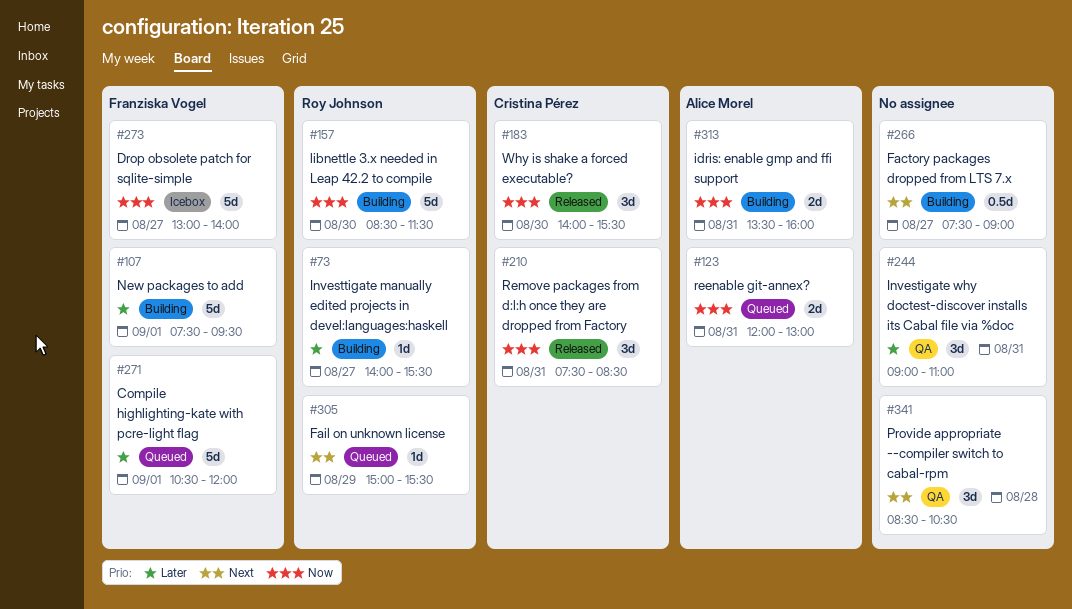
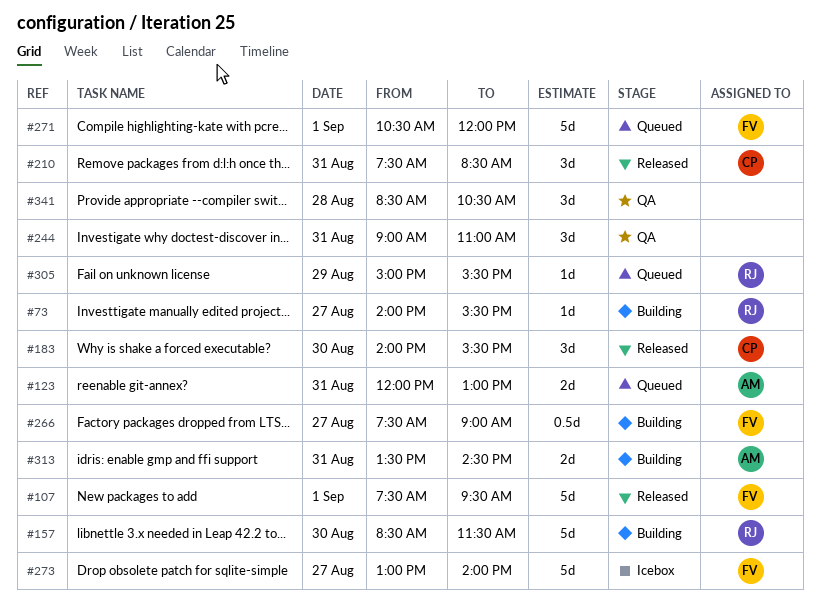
#107, status: Building -> Released
#266, owner: none -> Franziska Vogel
#313, ends: 16:00 -> 14:30

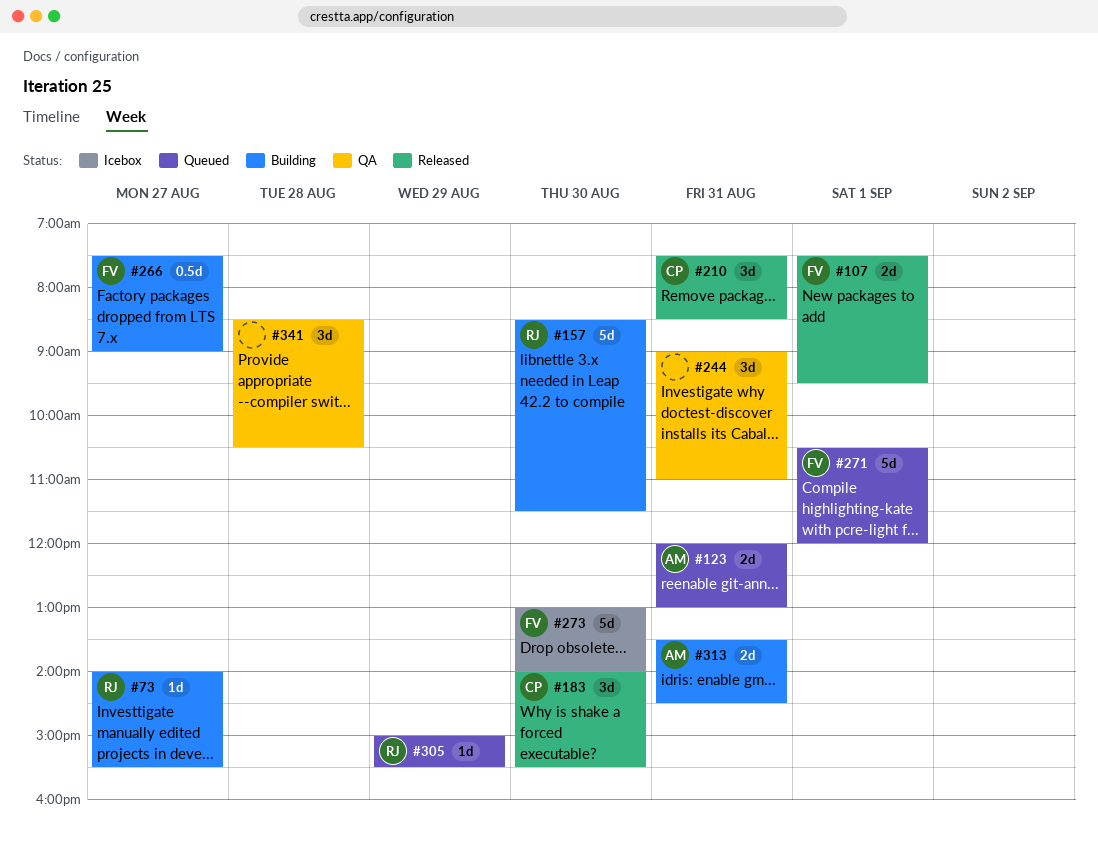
#107, estimate: 5d -> 2d
#273, day: Aug 27 -> Aug 30

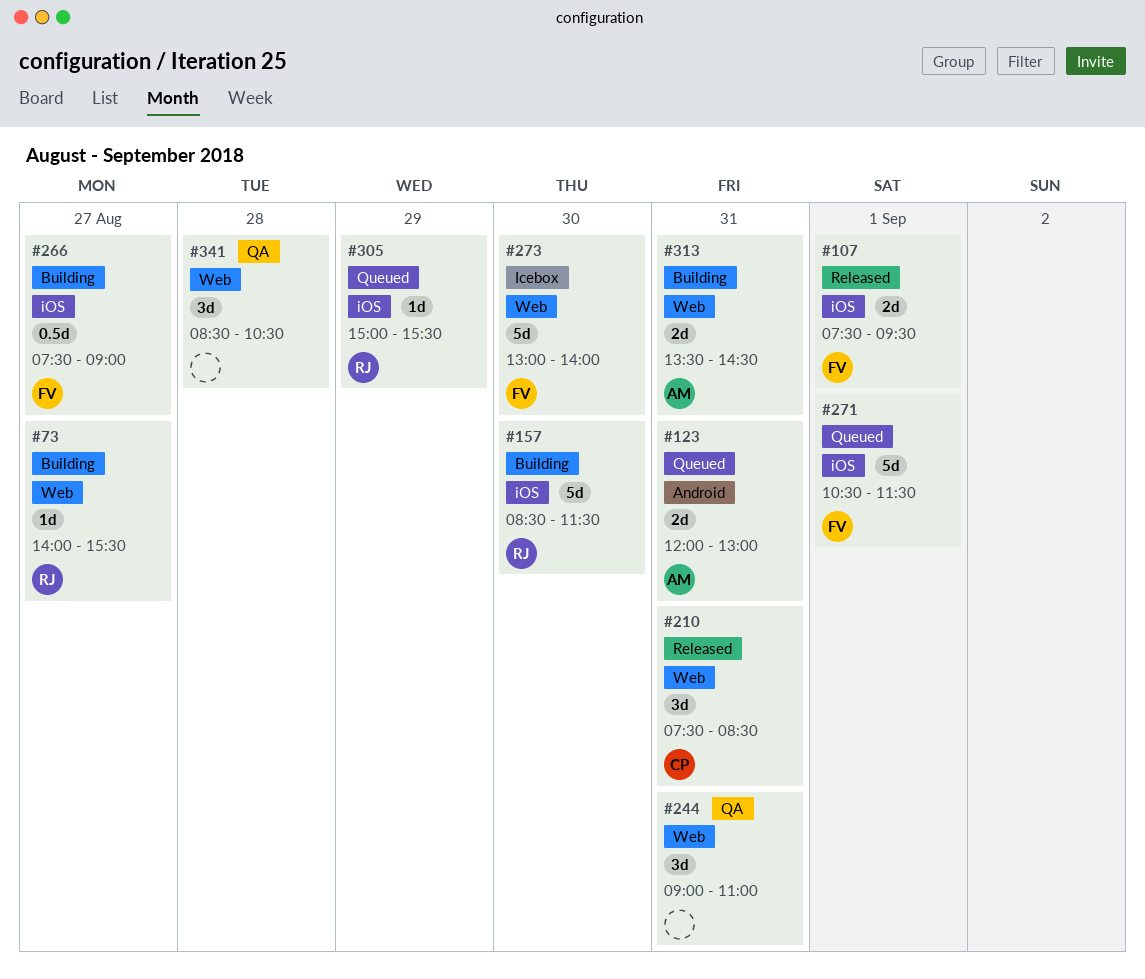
#183: present -> none
#271, ends: 12:00 -> 11:30

